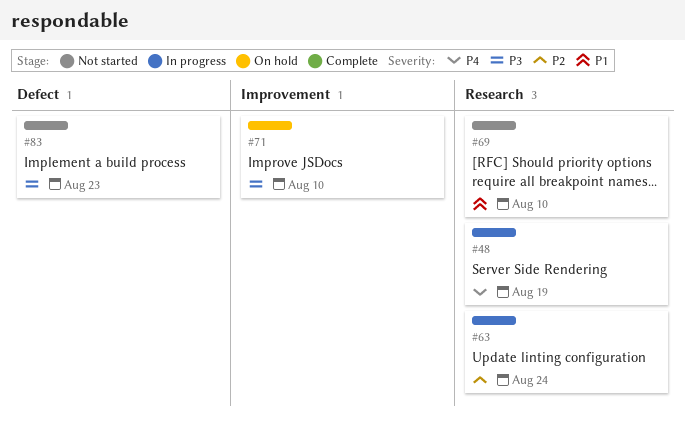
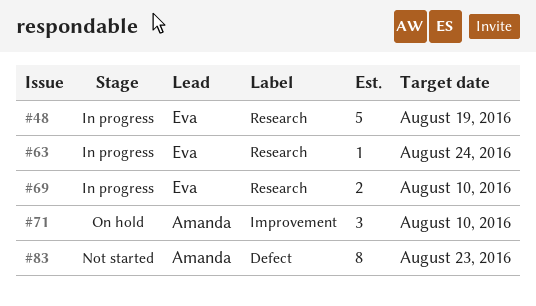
#69, status: Not started -> In progress

